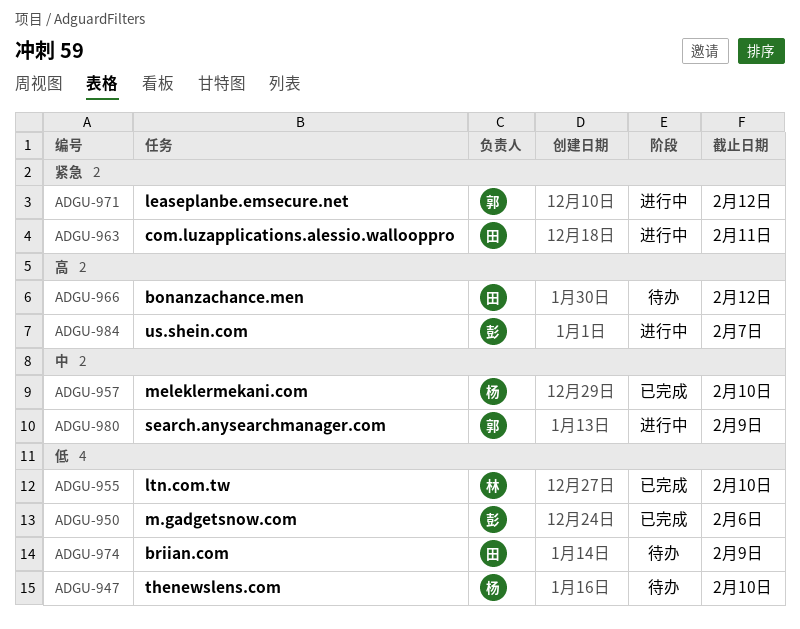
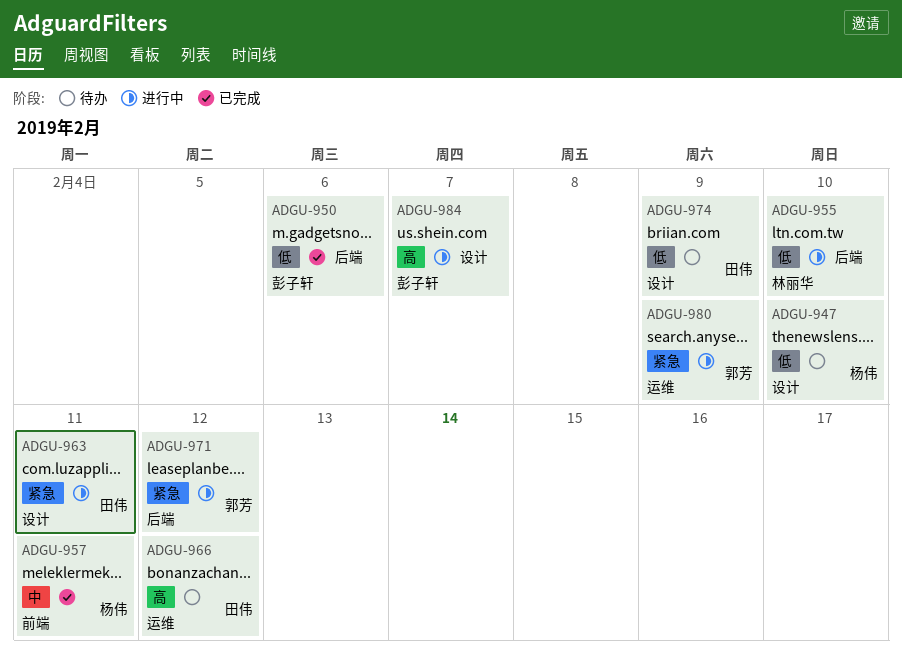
ADGU-955, status: 已完成 -> 进行中
ADGU-957, due: Feb 10 -> Feb 11
ADGU-980, priority: 中 -> 紧急

